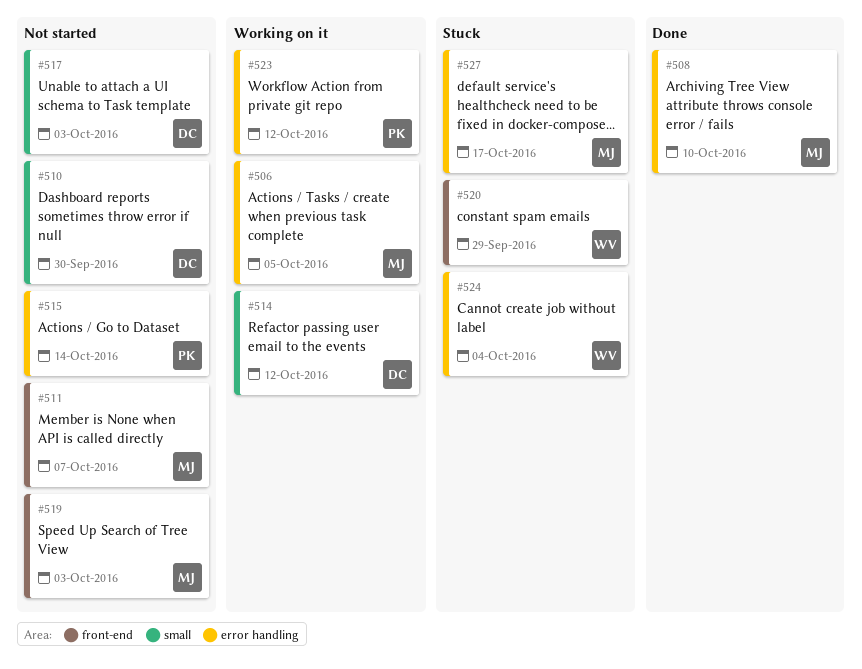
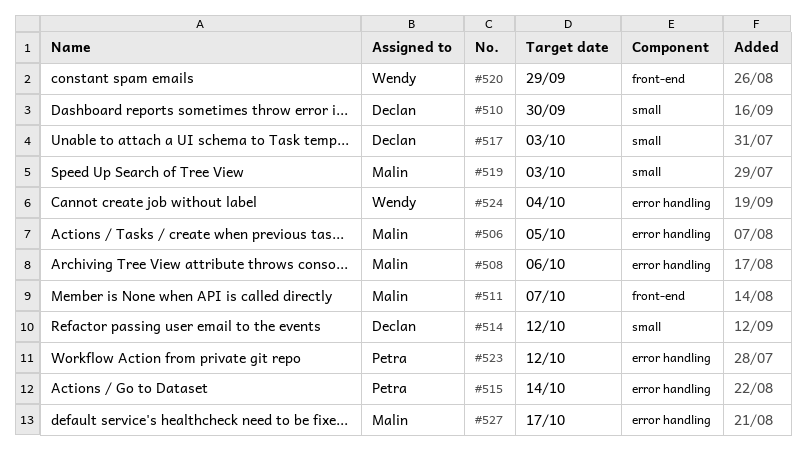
#508, due: Oct 10 -> Oct 6
#519, label: front-end -> small

